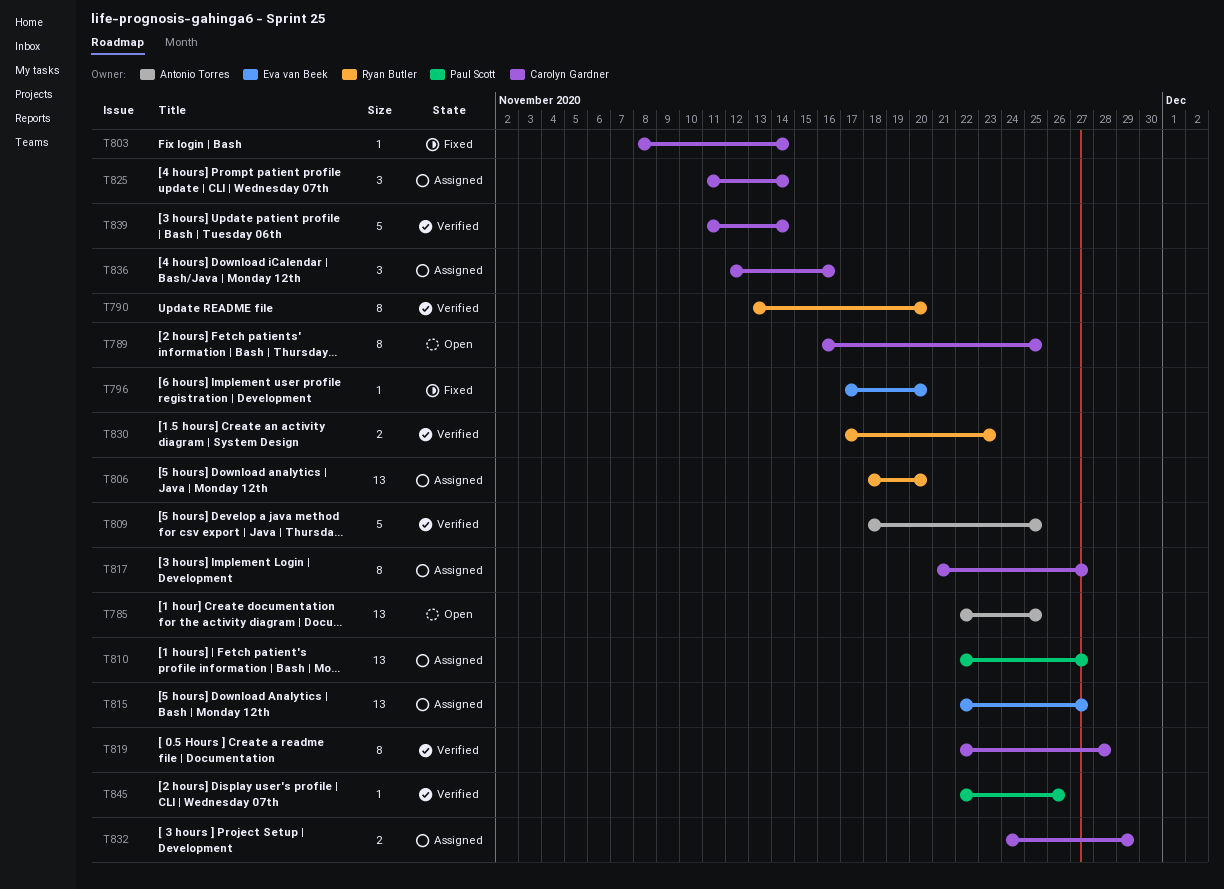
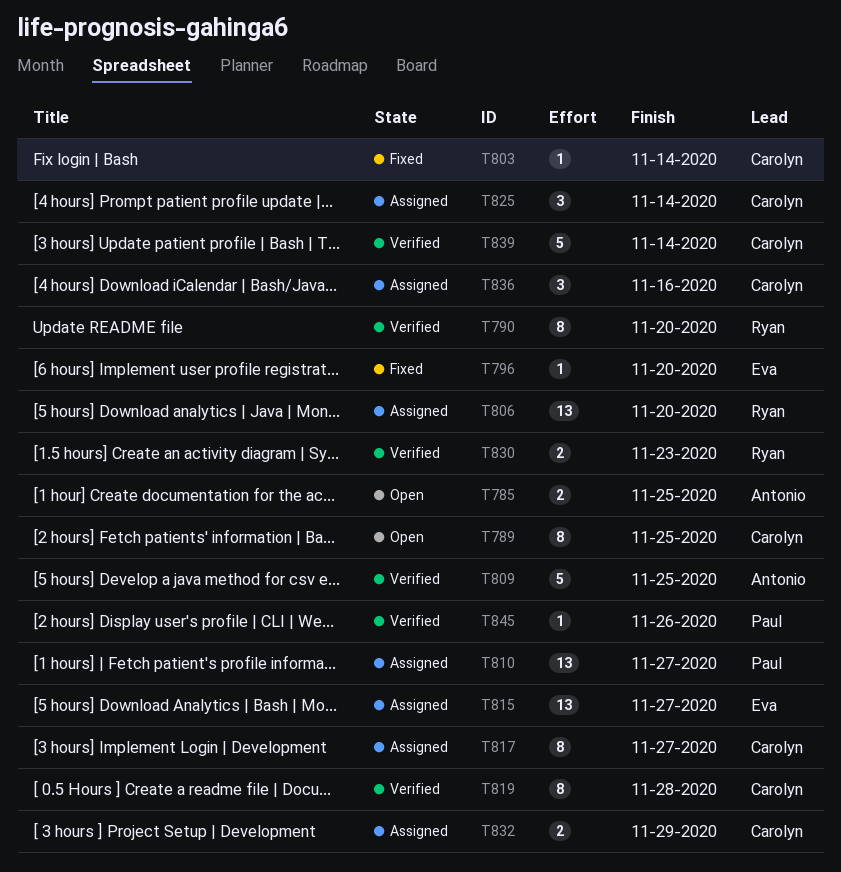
T785, estimate: 13 -> 2

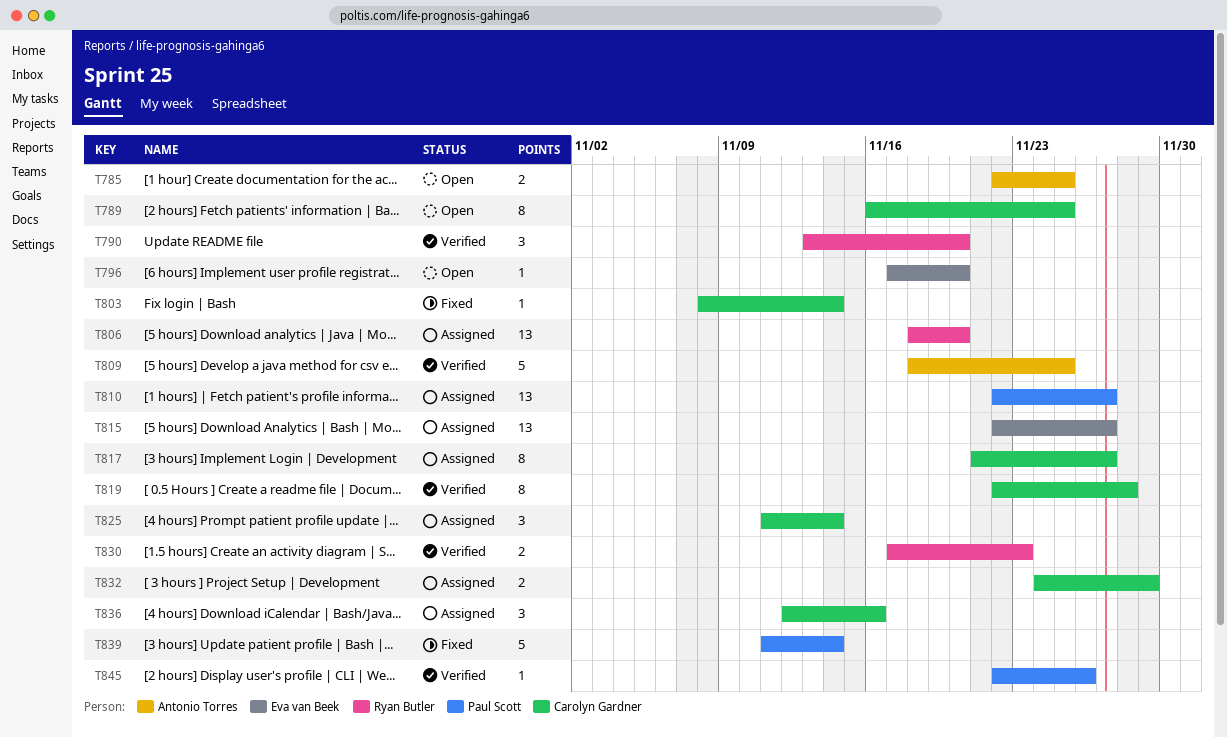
T790, estimate: 8 -> 3
T796, status: Fixed -> Open
T839, status: Verified -> Fixed
T839, owner: Carolyn Gardner -> Paul Scott

